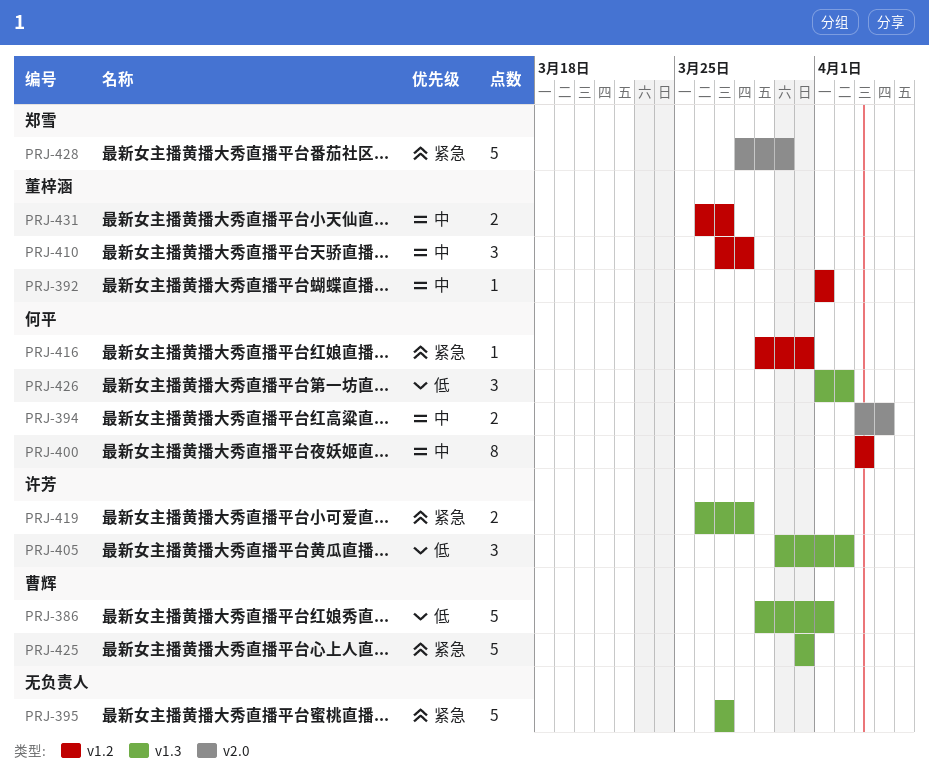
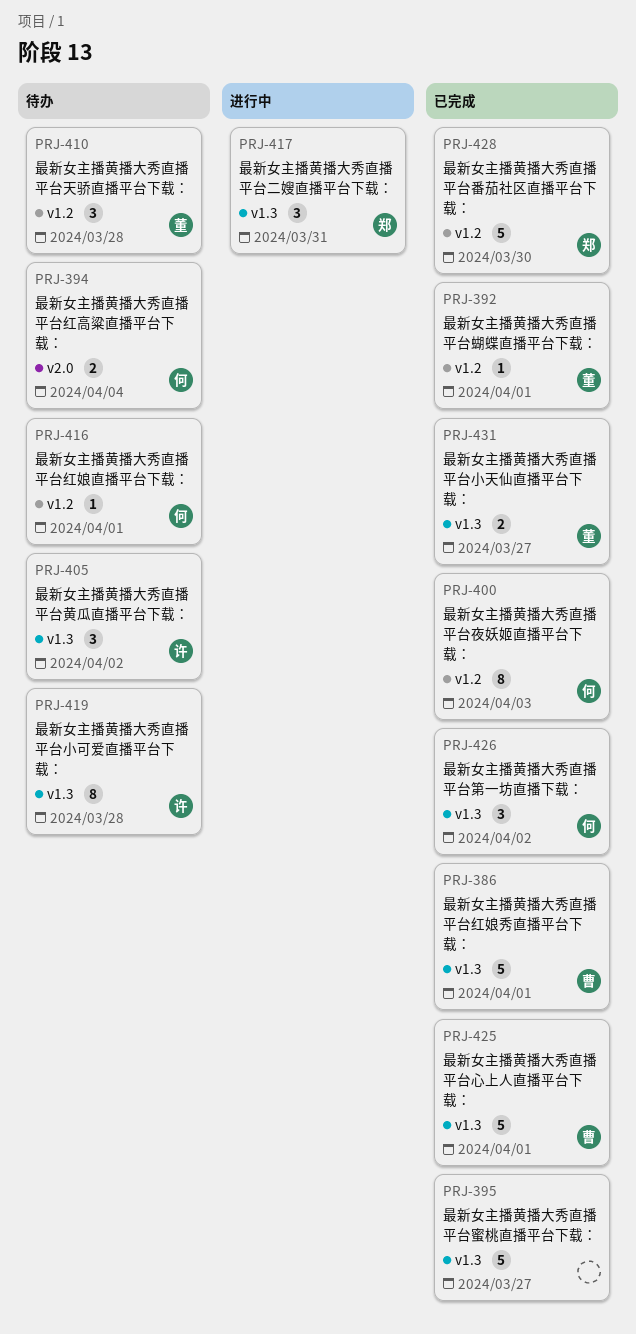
PRJ-416, due: Mar 31 -> Apr 1
PRJ-417: none -> present
PRJ-419, estimate: 2 -> 8
PRJ-425, due: Mar 31 -> Apr 1
PRJ-428, label: v2.0 -> v1.2
PRJ-431, label: v1.2 -> v1.3

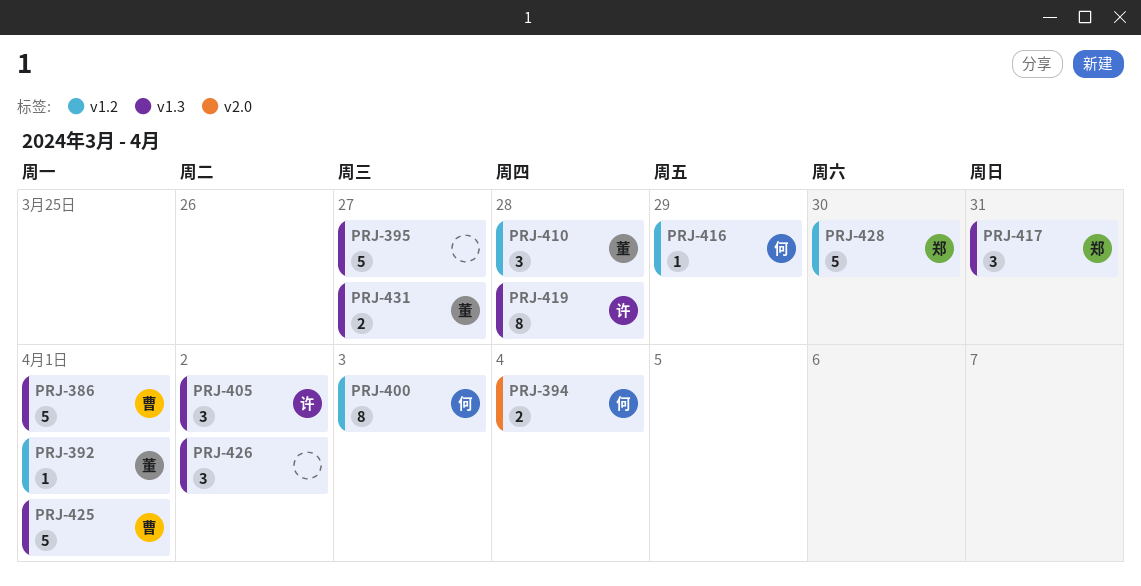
PRJ-416, due: Apr 1 -> Mar 29
PRJ-426, owner: 何 -> none

